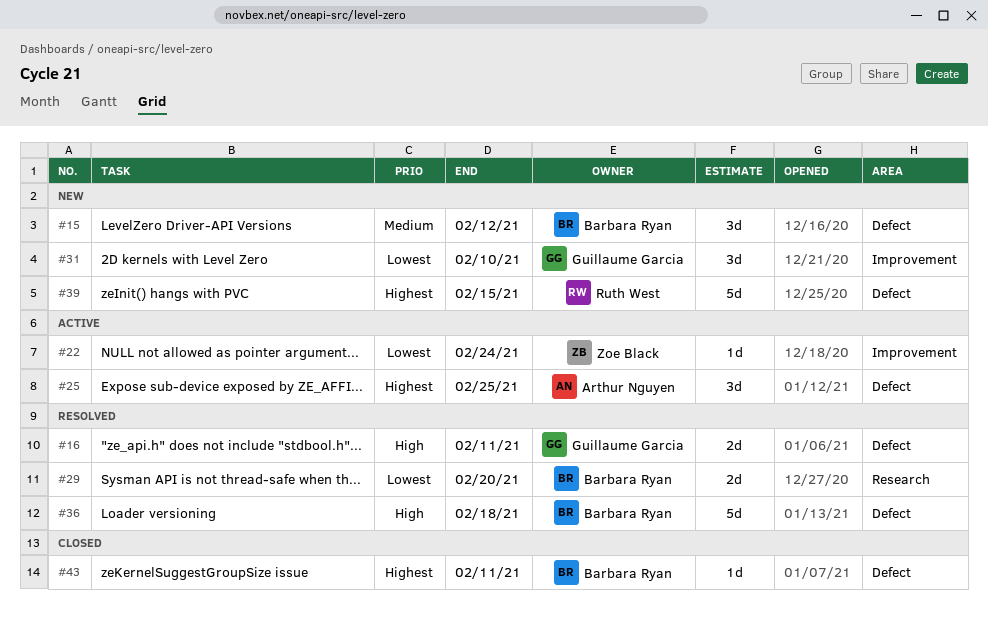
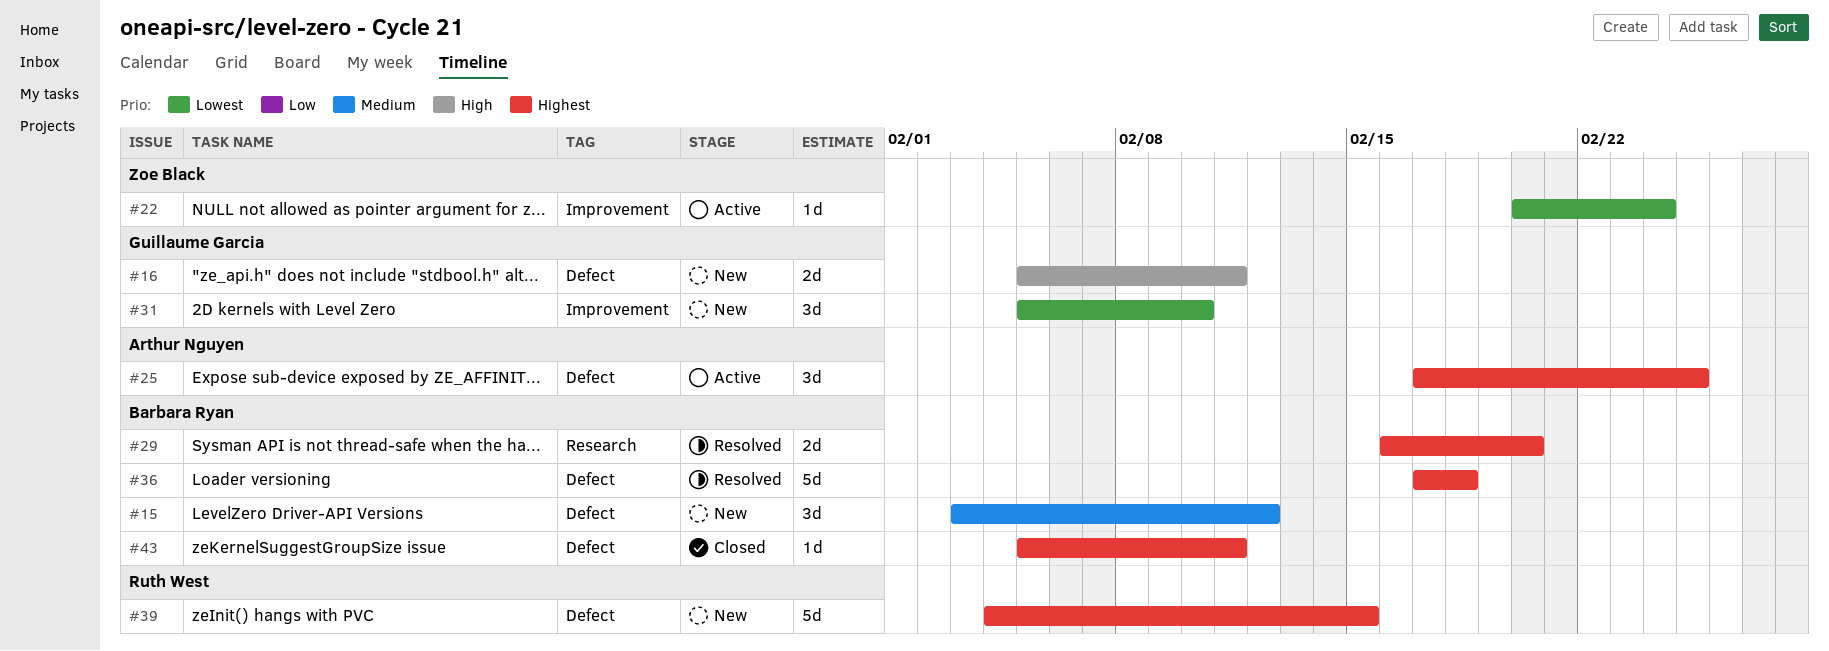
#16, status: Resolved -> New
#29, priority: Lowest -> Highest
#36, priority: High -> Highest

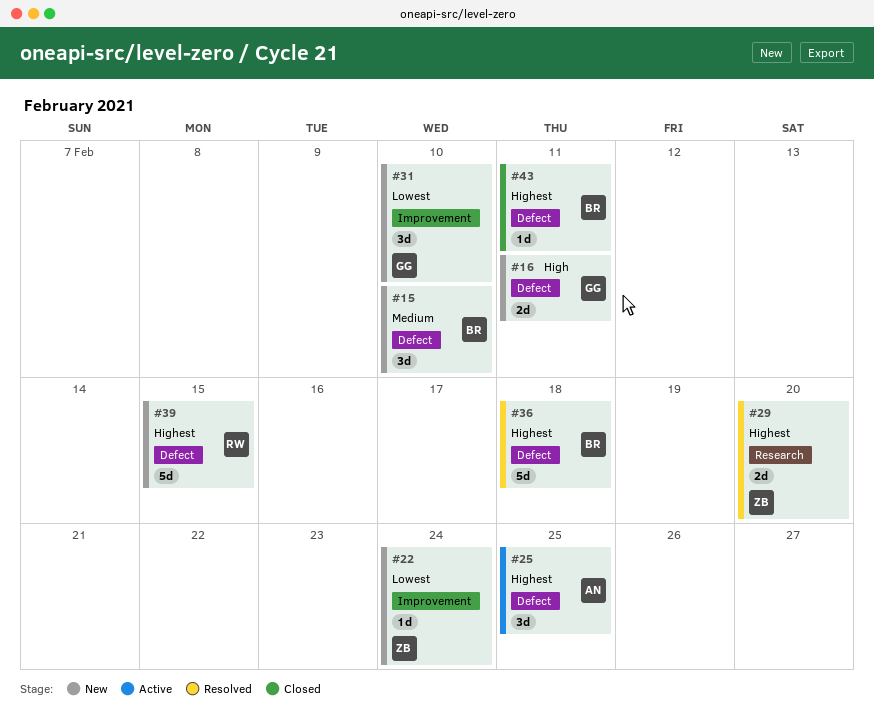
#15, due: Feb 12 -> Feb 10
#22, status: Active -> New
#29, owner: Barbara Ryan -> Zoe Black

